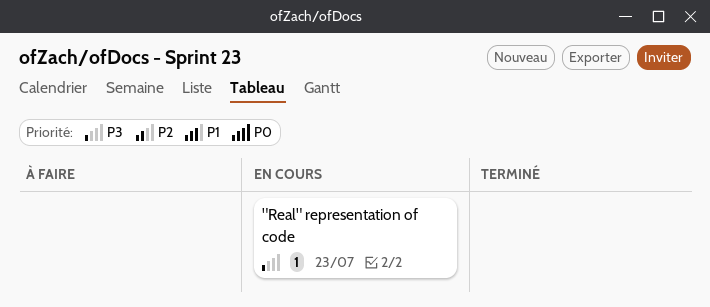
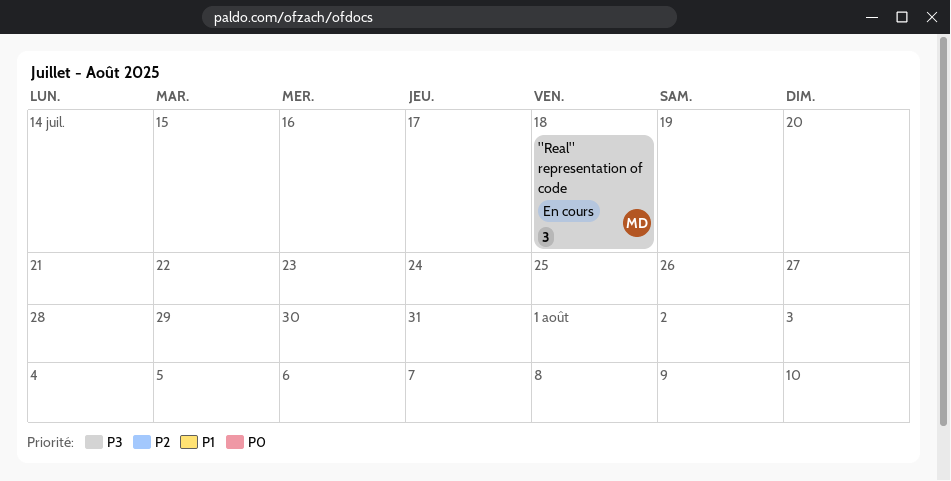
"Real" representation of code, estimate: 1 -> 3
"Real" representation of code, due: Jul 23 -> Jul 18

